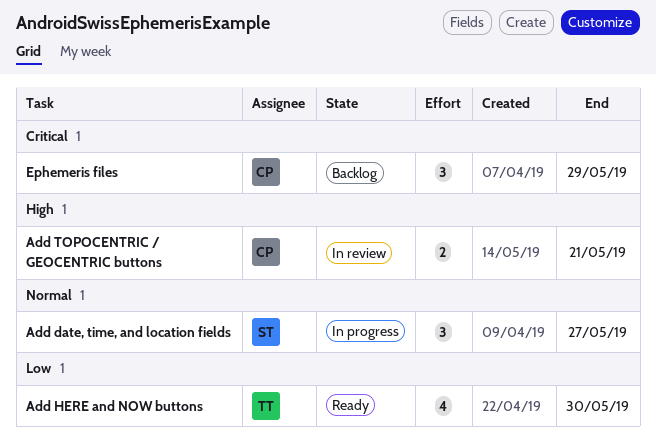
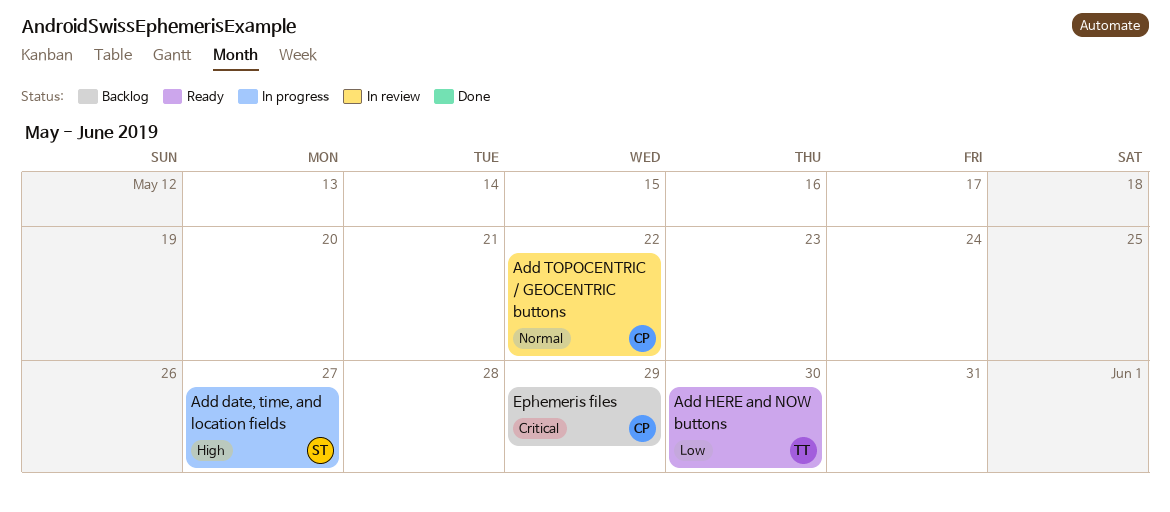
Add date, time, and location fields, priority: Normal -> High
Add TOPOCENTRIC / GEOCENTRIC buttons, priority: High -> Normal
Add TOPOCENTRIC / GEOCENTRIC buttons, due: May 21 -> May 22

